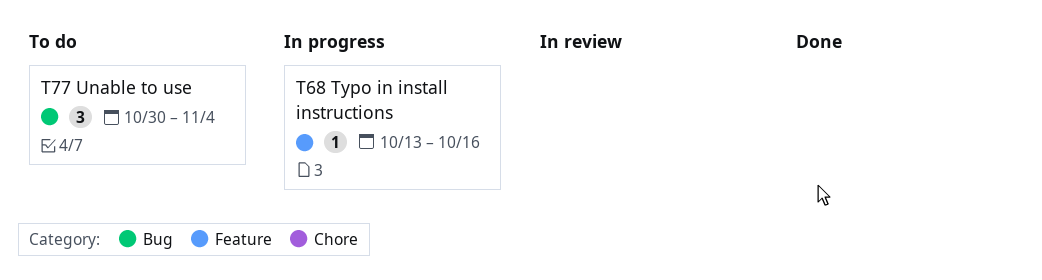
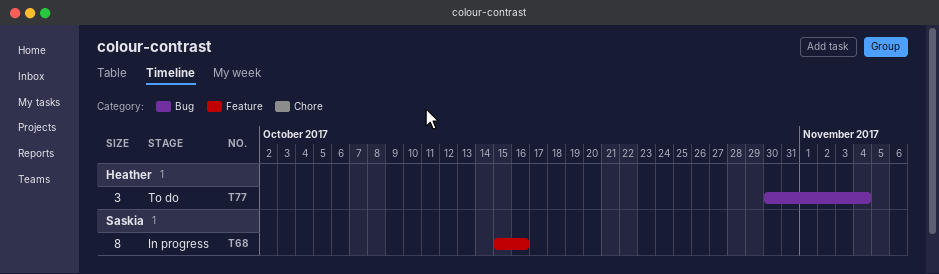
T68, estimate: 1 -> 8
T68, start: Oct 13 -> Oct 15

